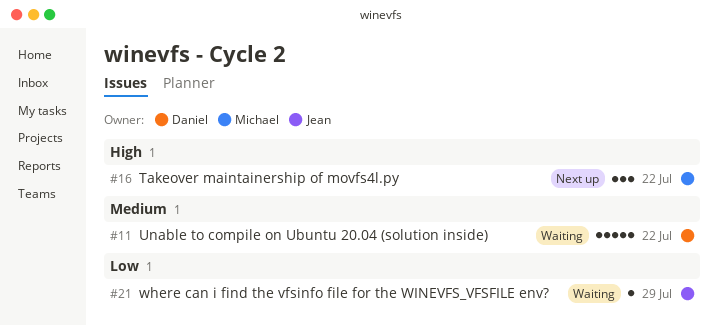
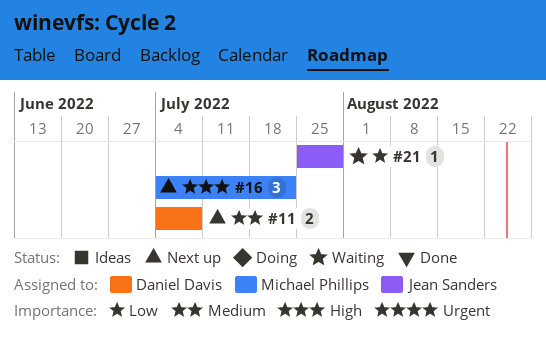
#11, status: Waiting -> Next up
#11, estimate: 5 -> 2
#11, due: Jul 22 -> Jul 8

